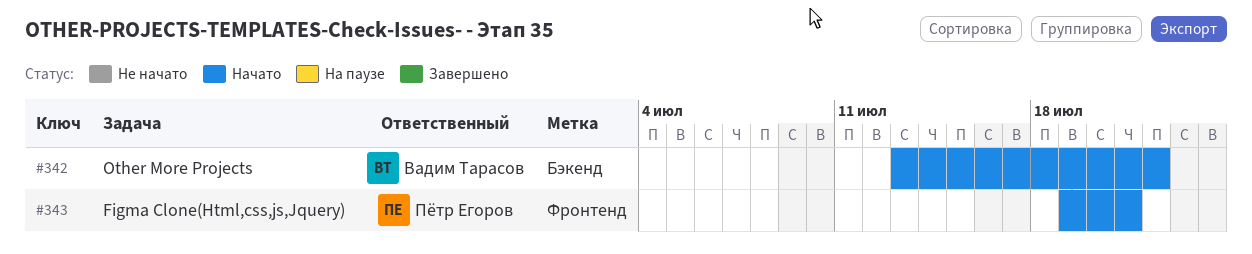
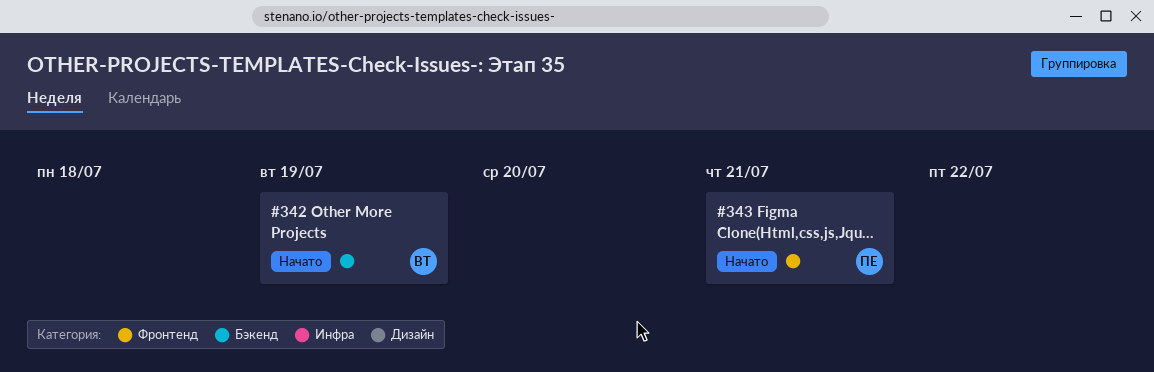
#342, due: Jul 22 -> Jul 19

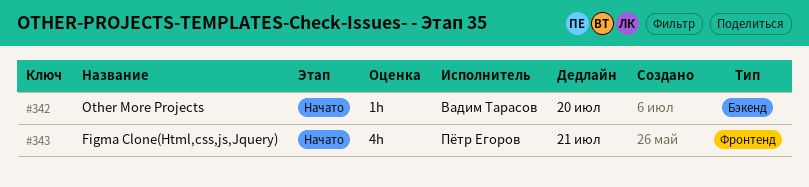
#342, due: Jul 19 -> Jul 20

